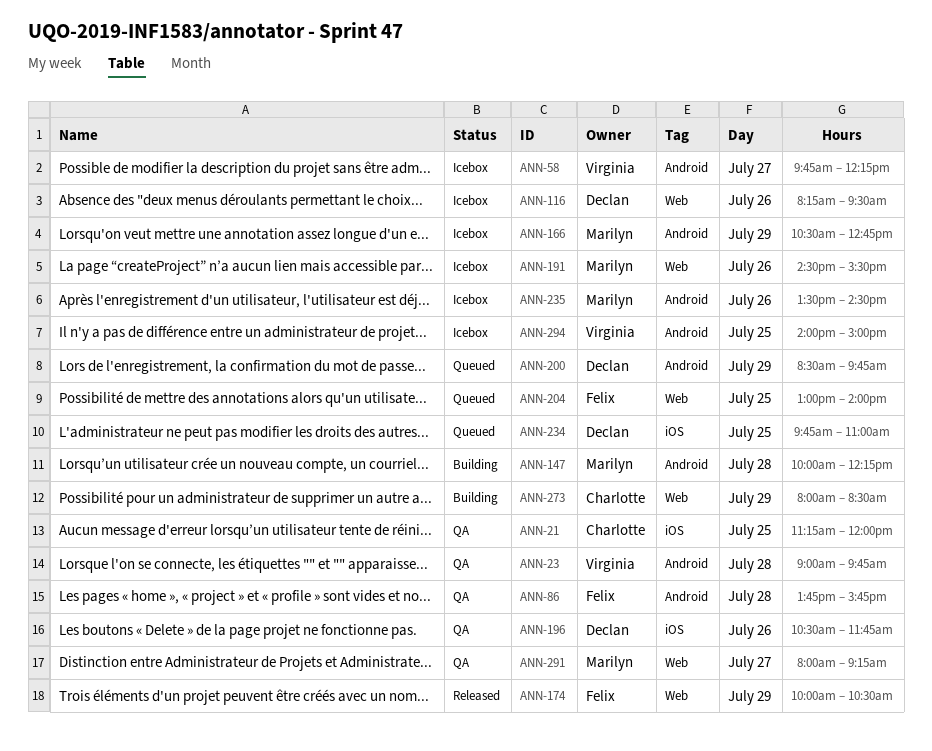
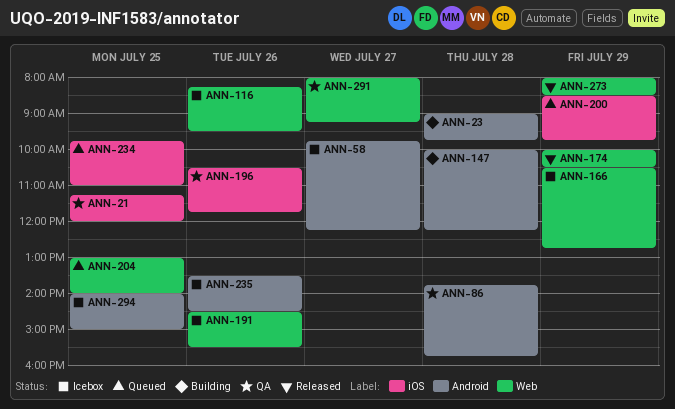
ANN-23, status: QA -> Building
ANN-166, label: Android -> Web
ANN-200, label: Android -> iOS
ANN-273, status: Building -> Released

